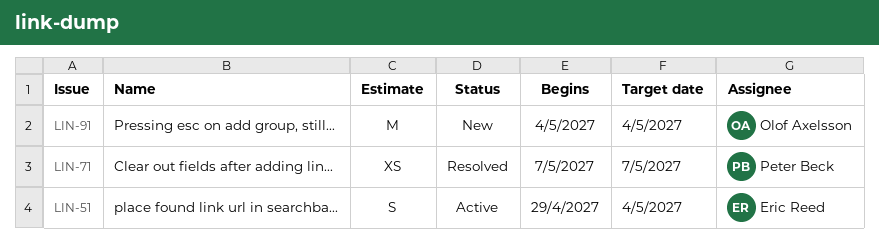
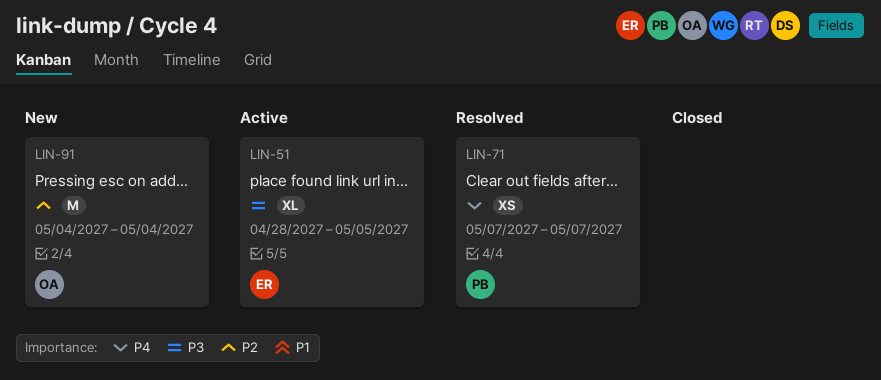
LIN-51, estimate: S -> XL
LIN-51, start: Apr 29 -> Apr 28
LIN-51, due: May 4 -> May 5

